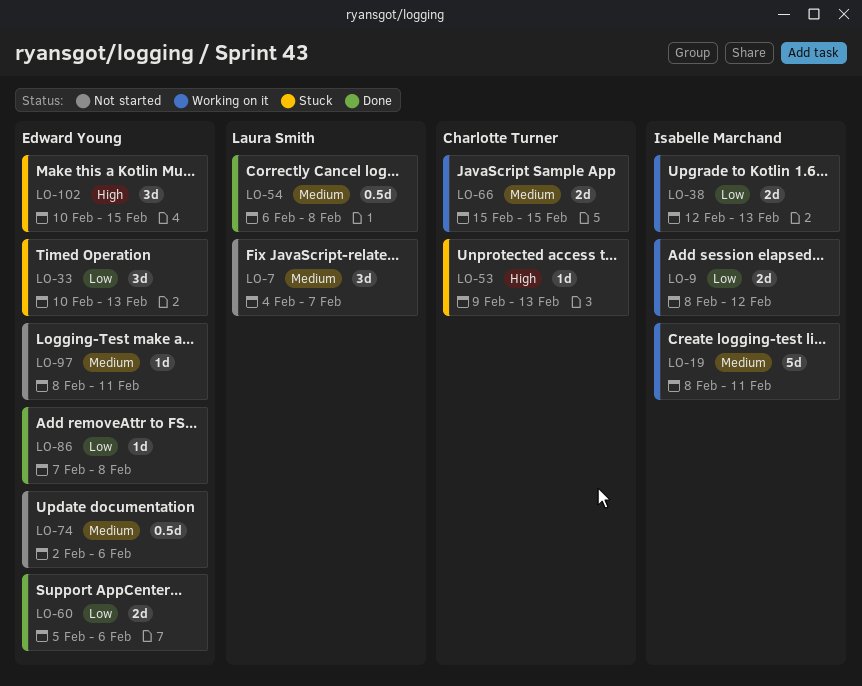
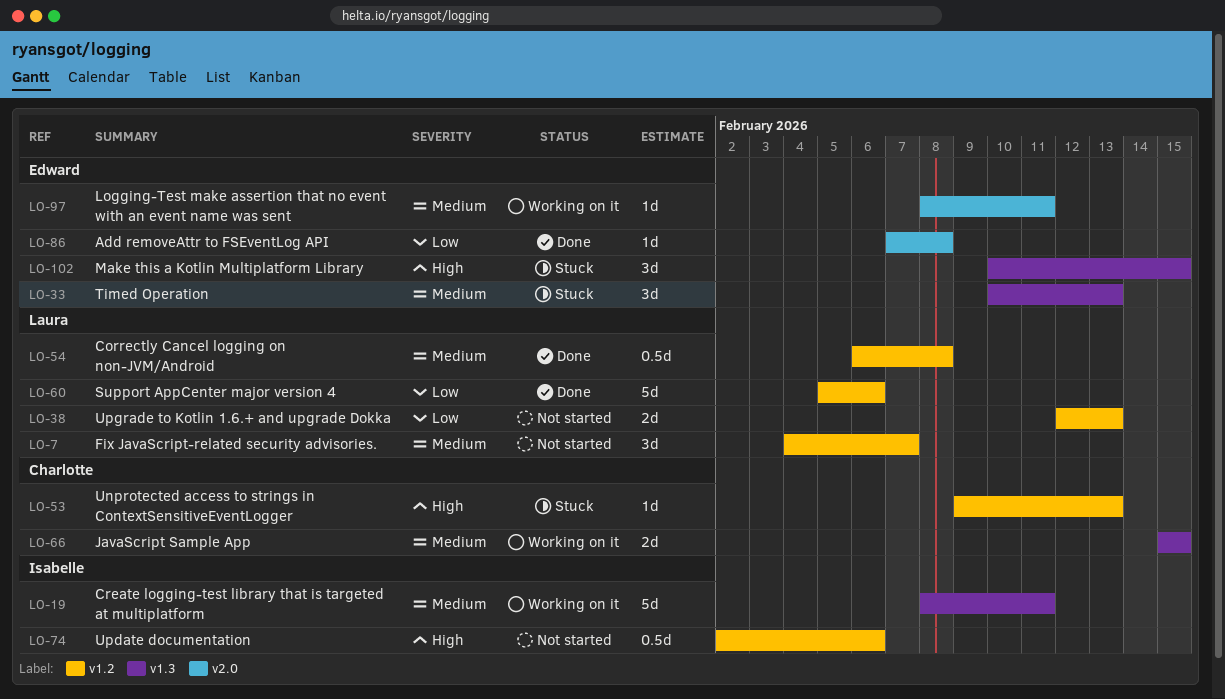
LO-9: present -> none
LO-33, priority: Low -> Medium
LO-38, status: Working on it -> Not started
LO-38, owner: Isabelle Marchand -> Laura Smith
LO-60, owner: Edward Young -> Laura Smith
LO-60, estimate: 2d -> 5d
LO-74, owner: Edward Young -> Isabelle Marchand
LO-74, priority: Medium -> High
LO-97, status: Not started -> Working on it

